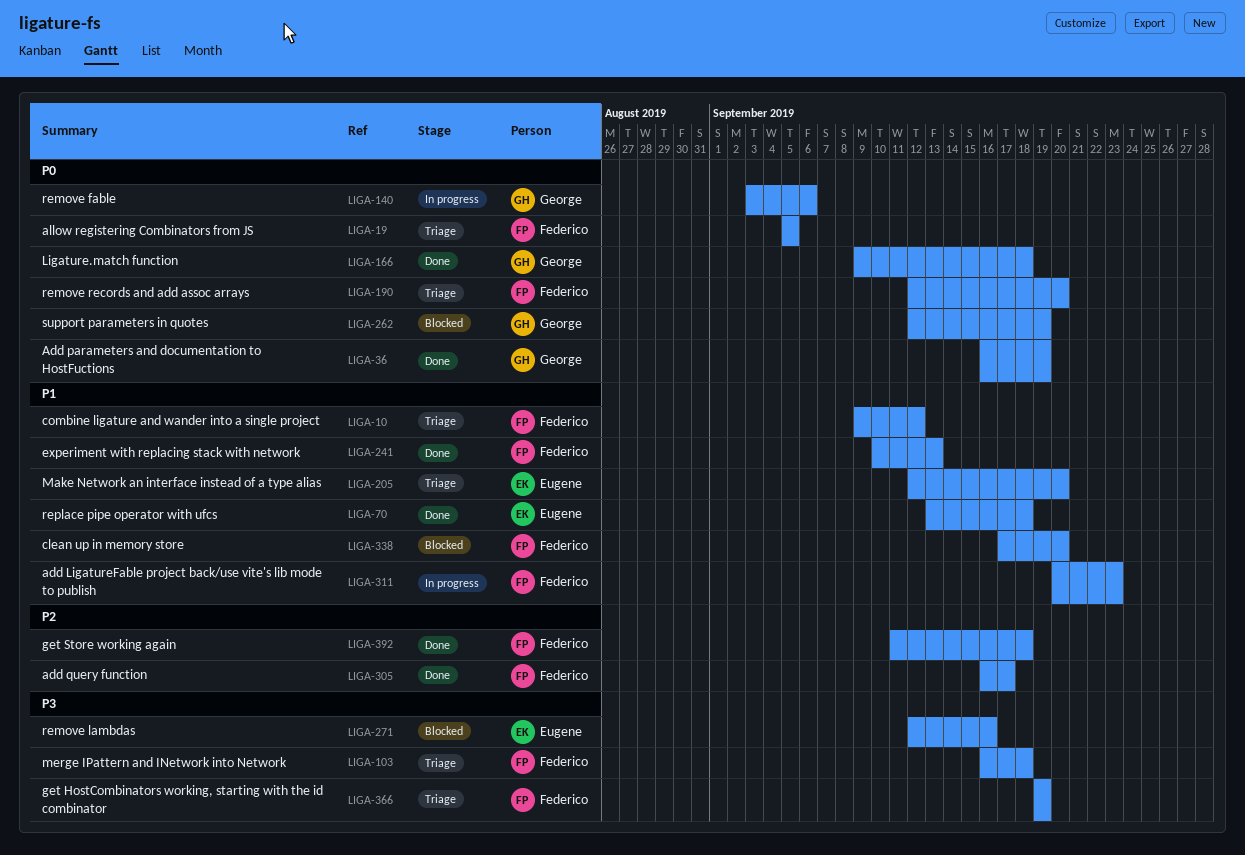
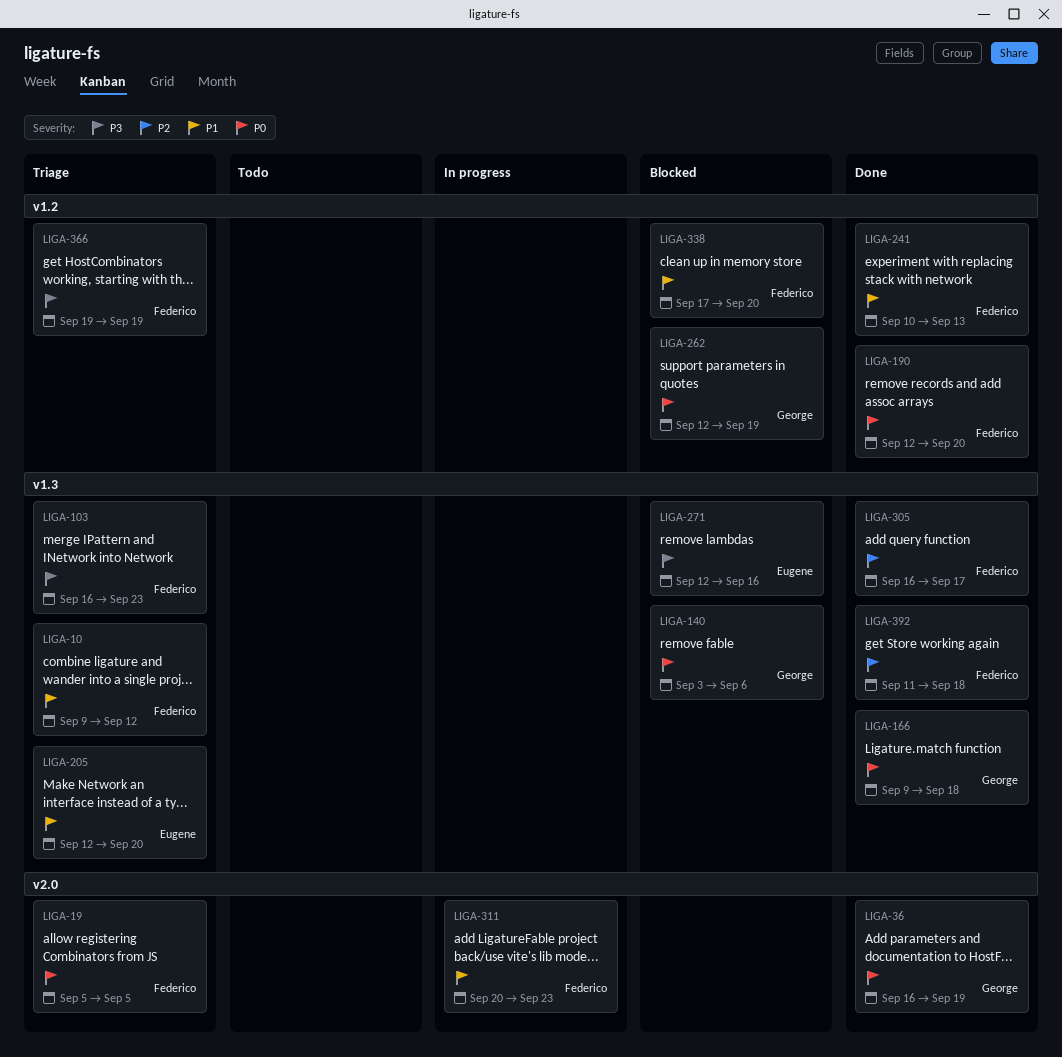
LIGA-70: present -> none
LIGA-103, due: Sep 18 -> Sep 23
LIGA-140, status: In progress -> Blocked
LIGA-190, status: Triage -> Done

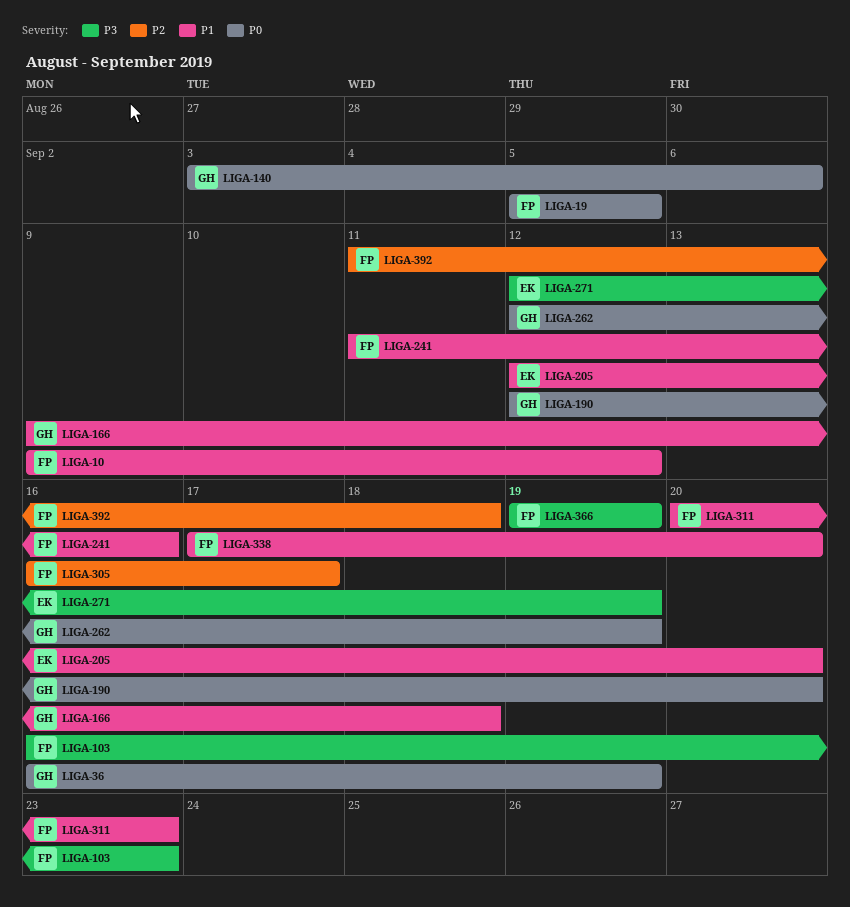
LIGA-166, priority: P0 -> P1
LIGA-190, owner: Federico -> George
LIGA-241, start: Sep 10 -> Sep 11
LIGA-241, due: Sep 13 -> Sep 16
LIGA-271, due: Sep 16 -> Sep 19

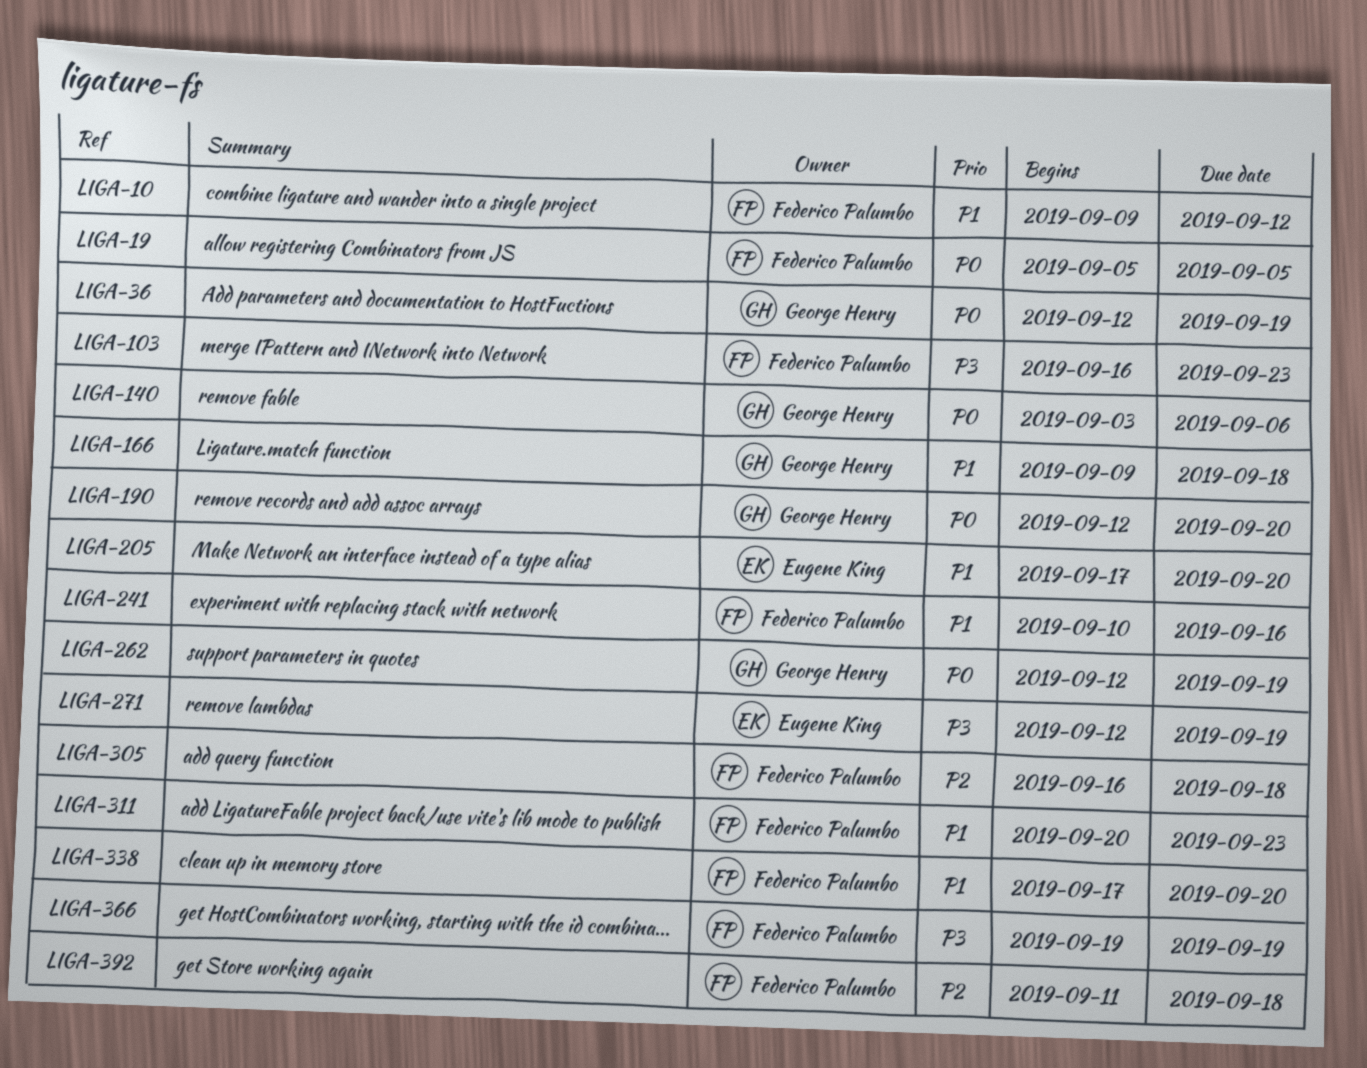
LIGA-36, start: Sep 16 -> Sep 12
LIGA-205, start: Sep 12 -> Sep 17
LIGA-241, start: Sep 11 -> Sep 10
LIGA-305, due: Sep 17 -> Sep 18

